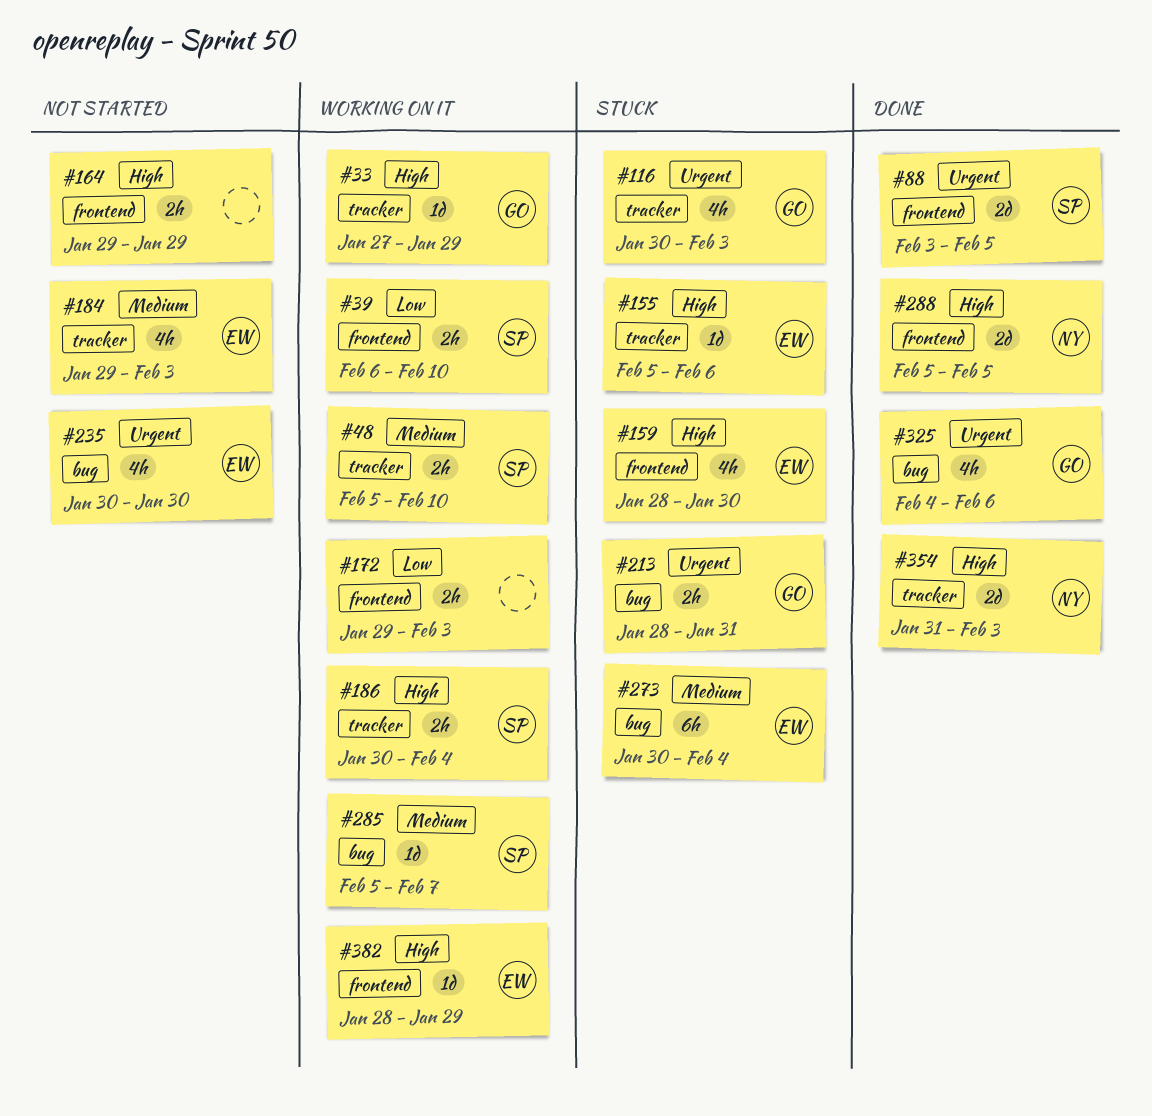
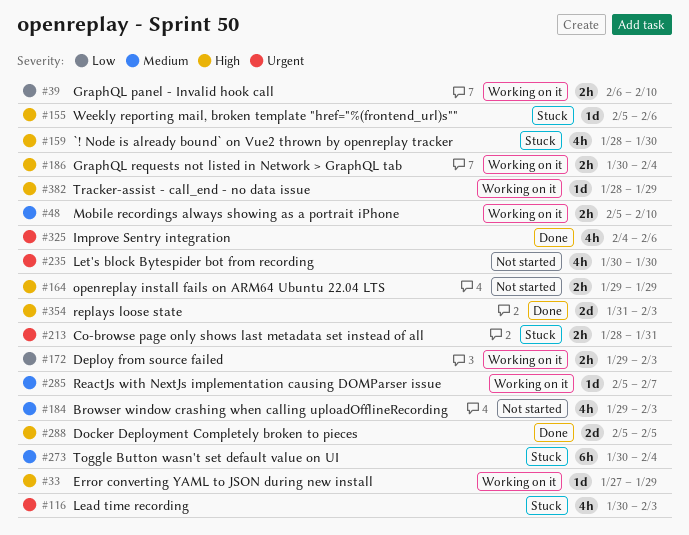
#88: present -> none

